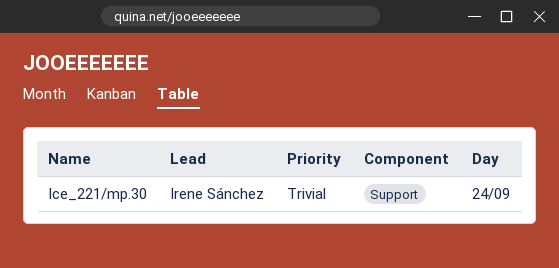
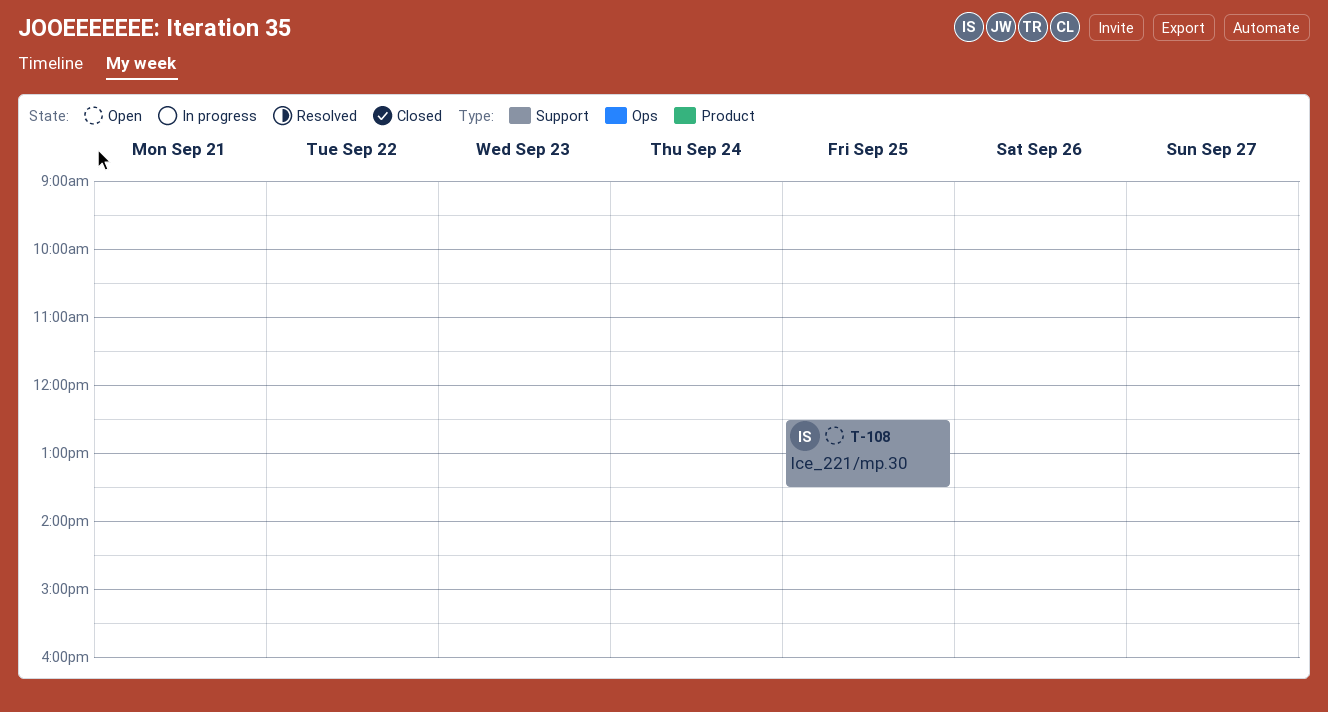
Ice_221/mp.30, day: Sep 24 -> Sep 25

